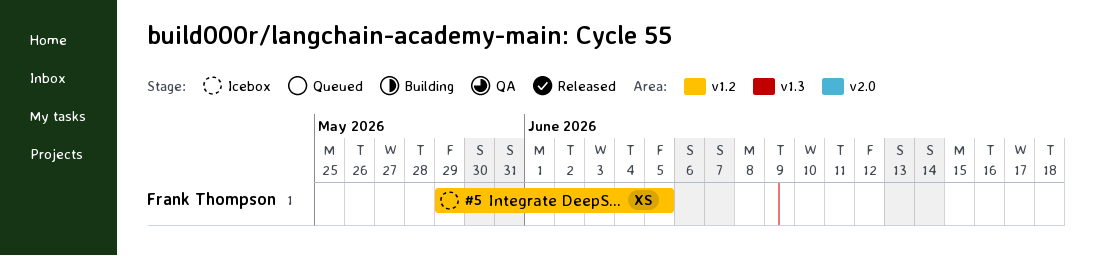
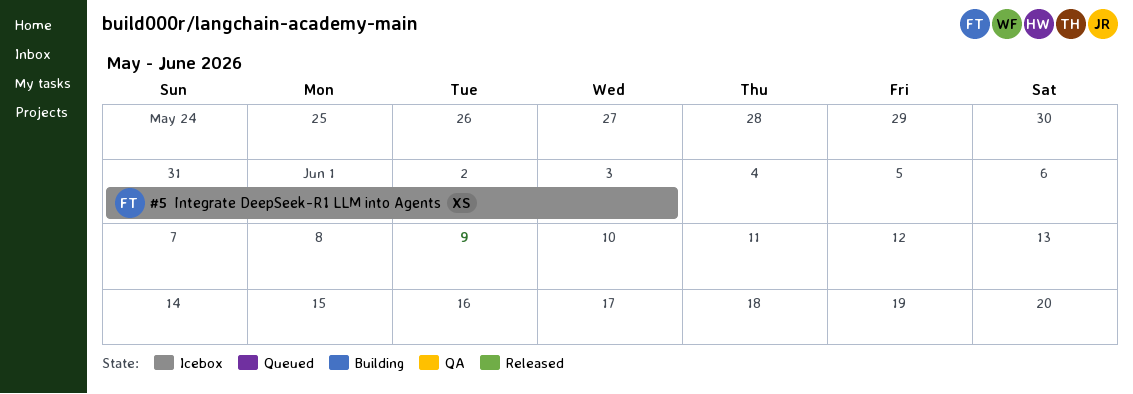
#5, start: May 29 -> May 31
#5, due: Jun 5 -> Jun 3

